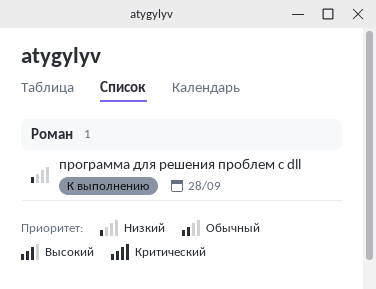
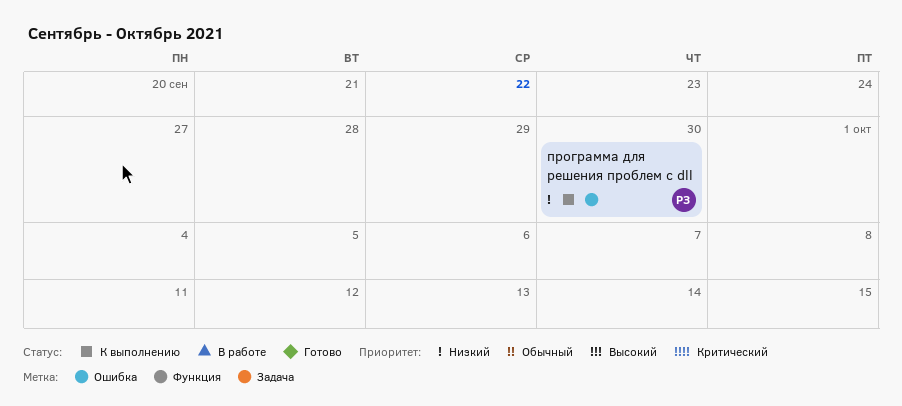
программа для решения проблем с dll, due: Sep 28 -> Sep 30

